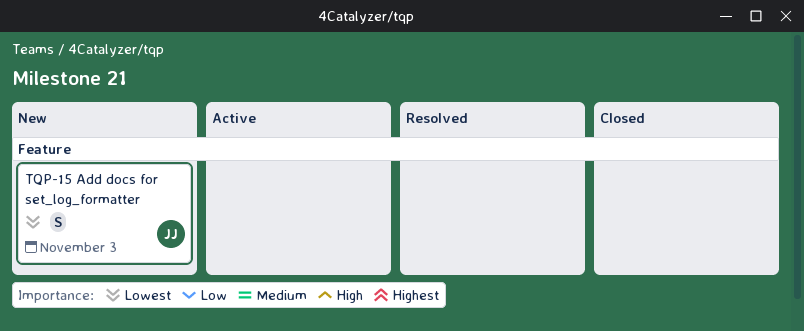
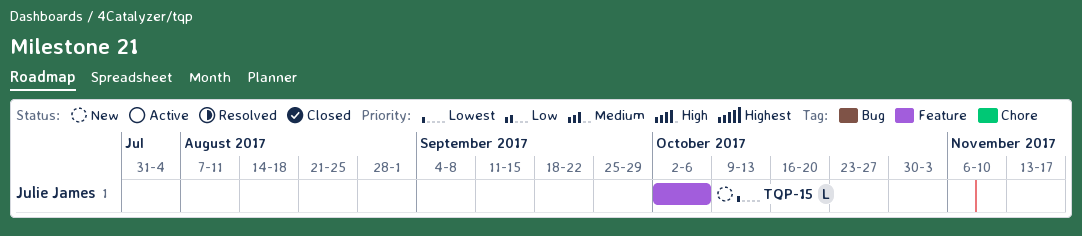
TQP-15, estimate: S -> L
TQP-15, due: Nov 3 -> Oct 6

